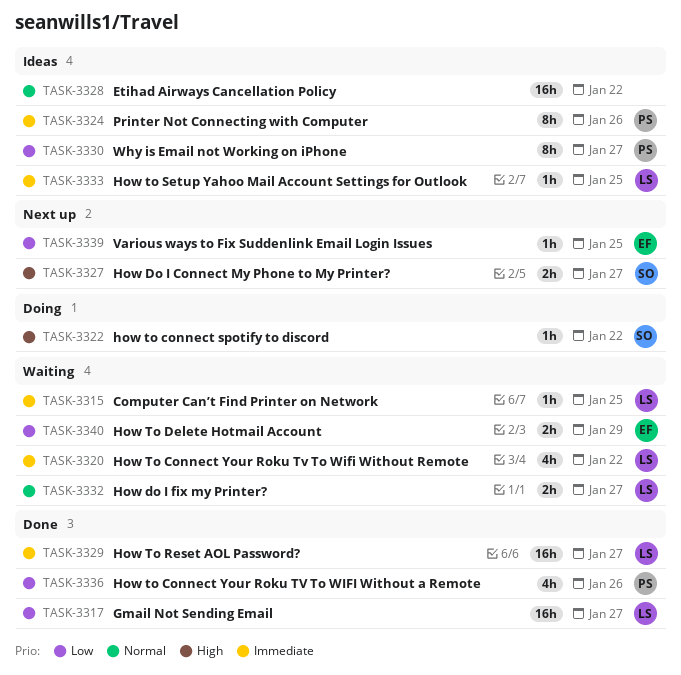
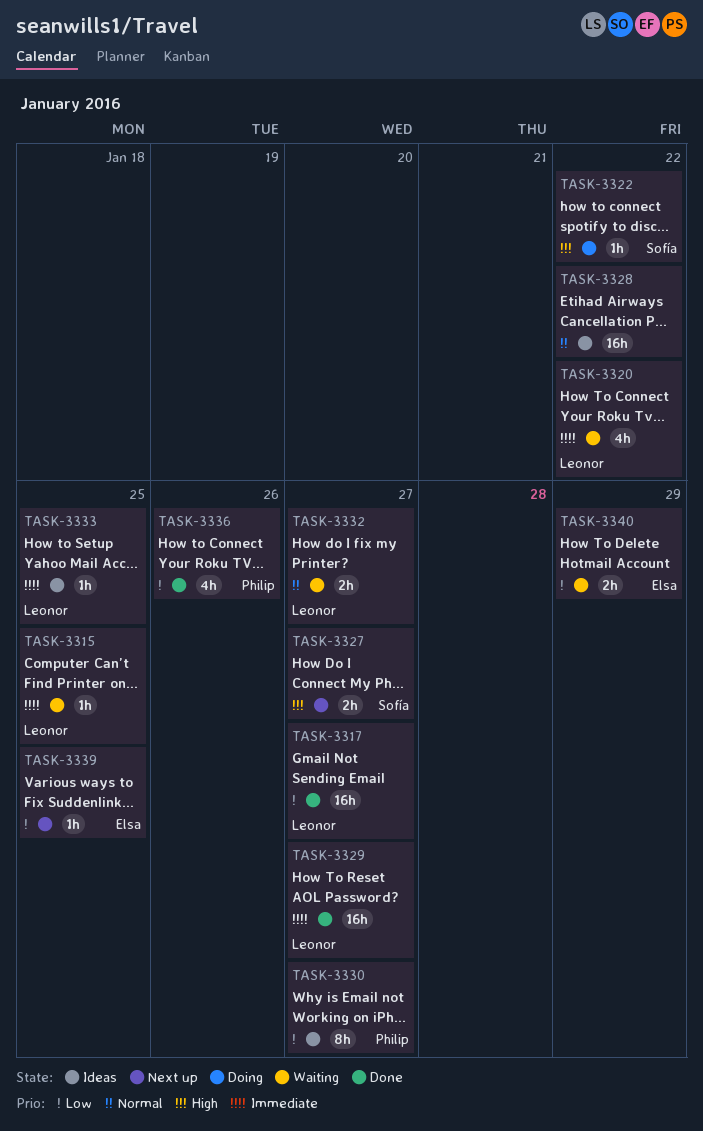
TASK-3324: present -> none

